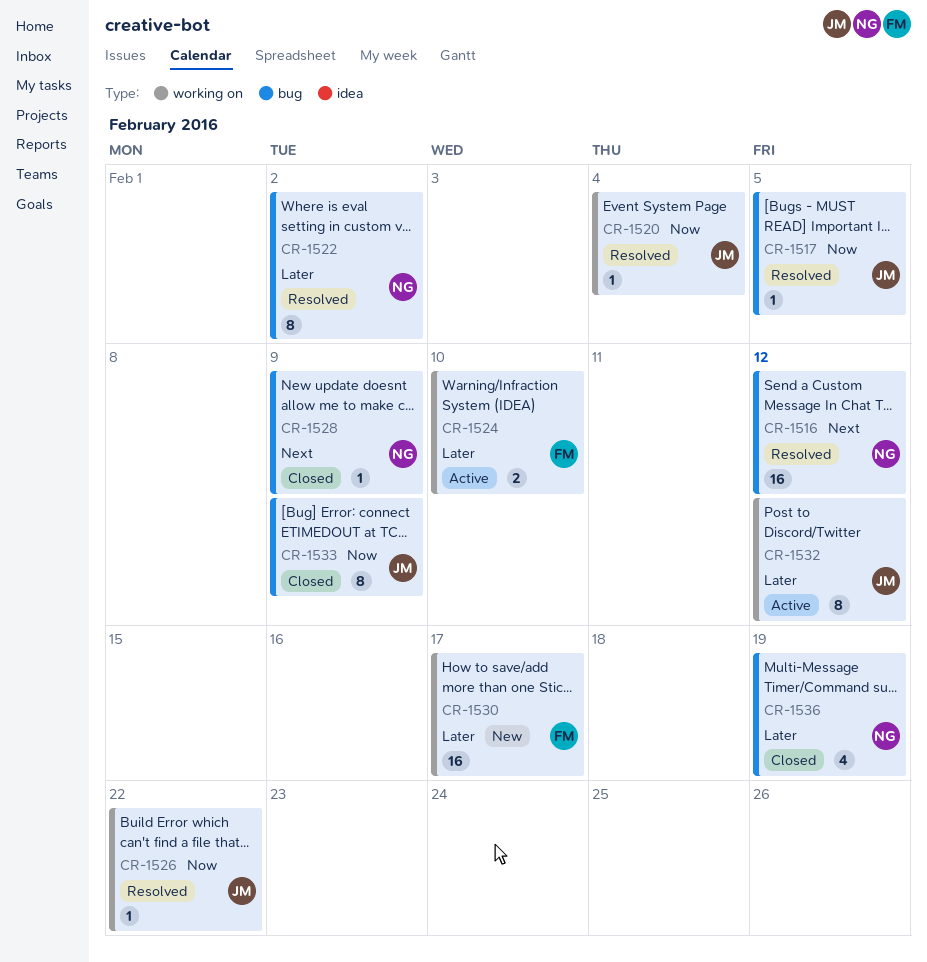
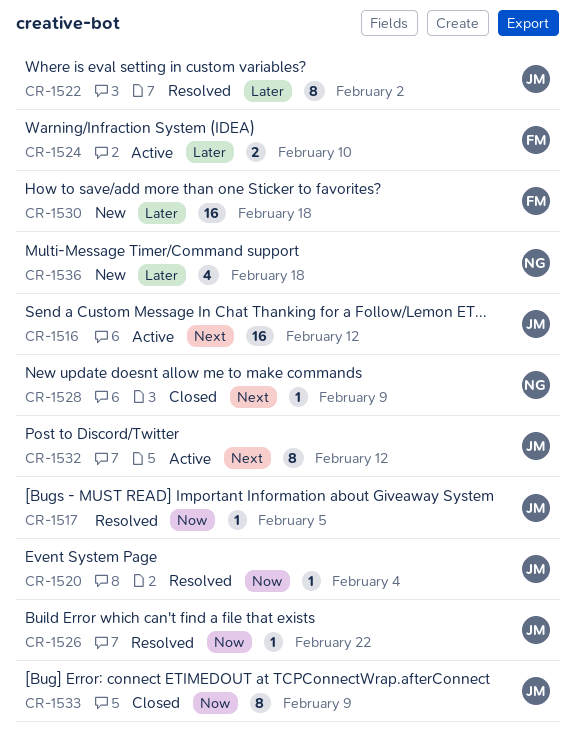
CR-1516, status: Resolved -> Active
CR-1516, owner: NG -> JM
CR-1522, owner: NG -> JM
CR-1530, due: Feb 17 -> Feb 18
CR-1532, priority: Later -> Next
CR-1536, status: Closed -> New
CR-1536, due: Feb 19 -> Feb 18

